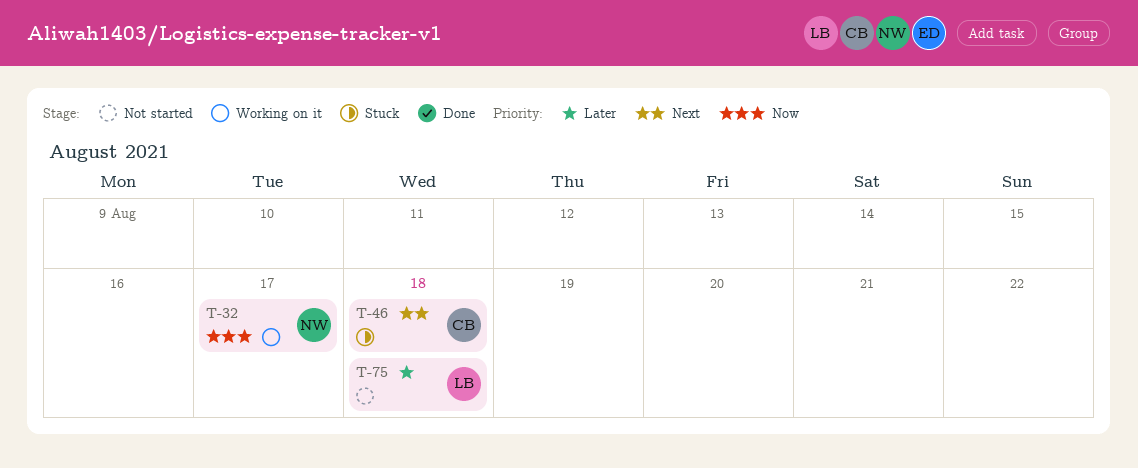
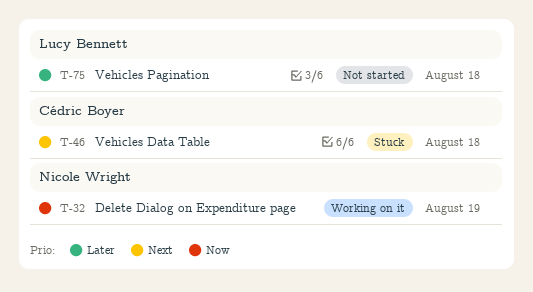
T-32, due: Aug 17 -> Aug 19

